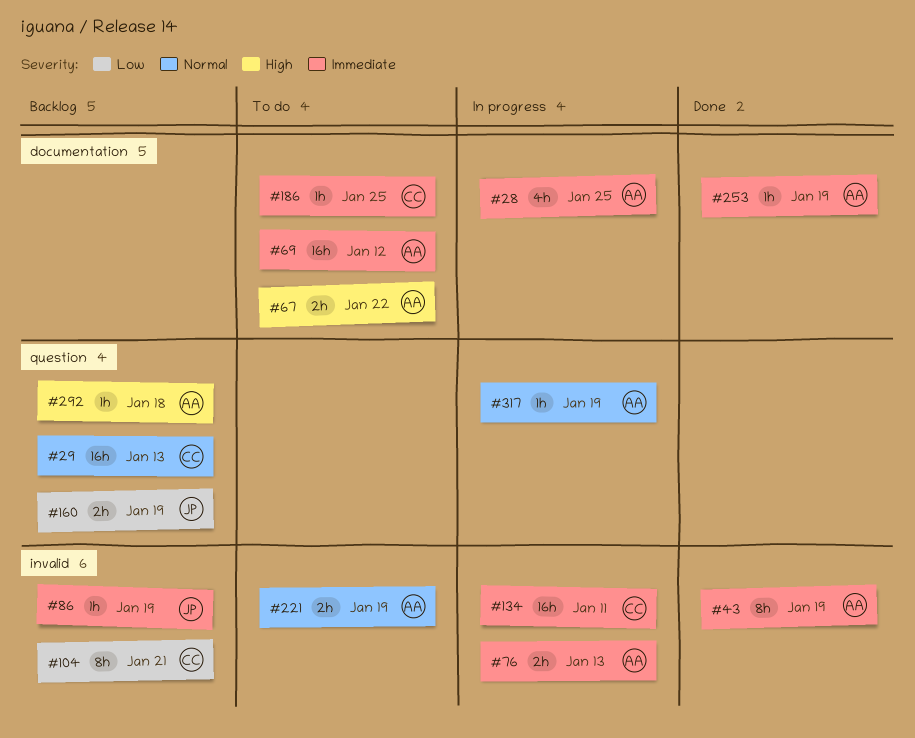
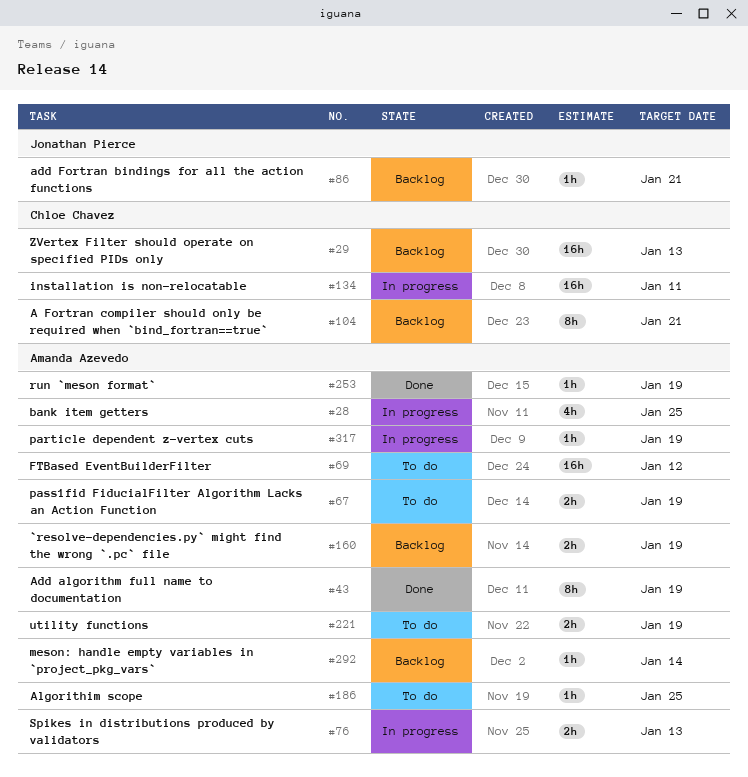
#67, due: Jan 22 -> Jan 19
#86, due: Jan 19 -> Jan 21
#160, owner: Jonathan Pierce -> Amanda Azevedo
#186, owner: Chloe Chavez -> Amanda Azevedo
#292, due: Jan 18 -> Jan 14

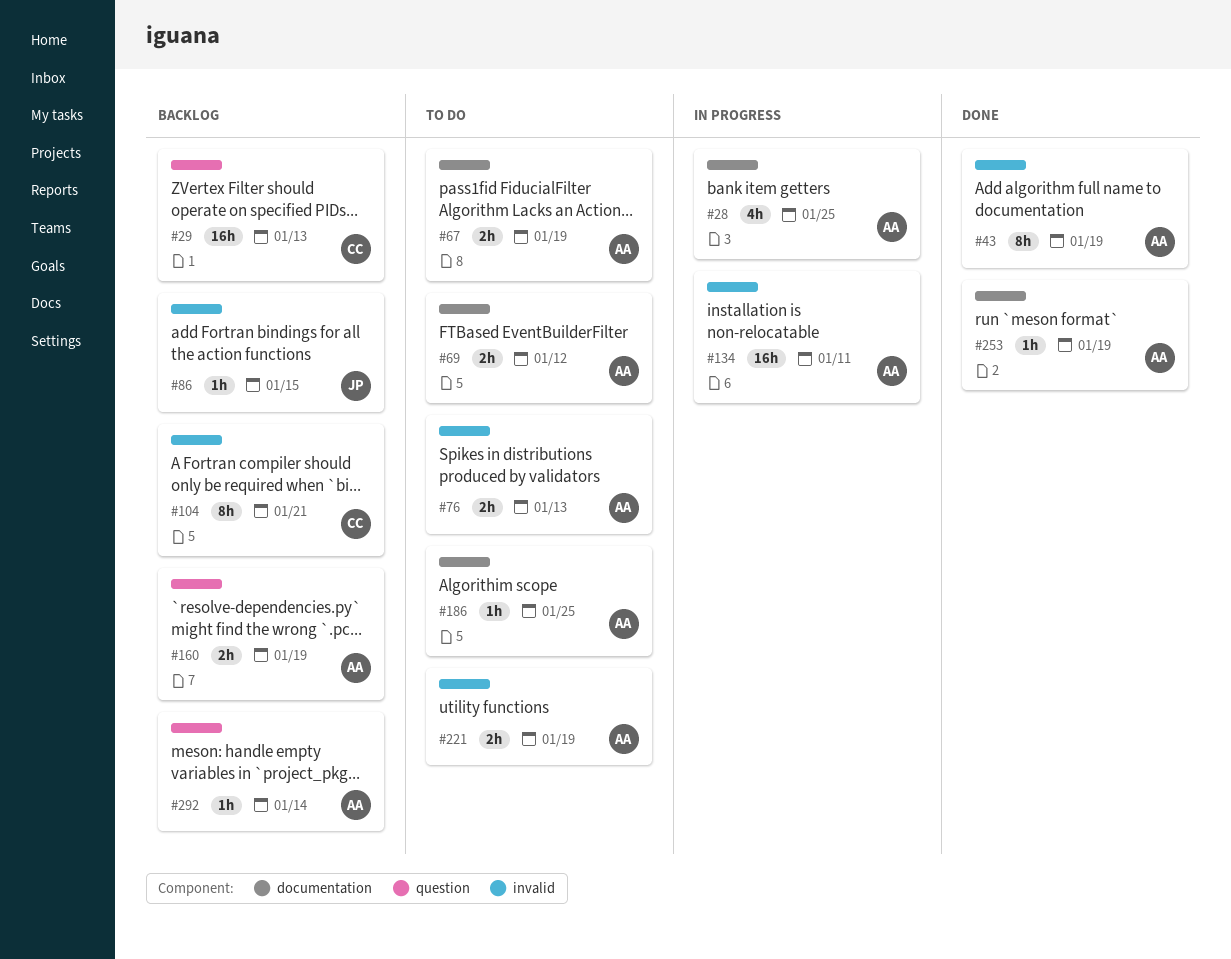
#69, estimate: 16h -> 2h
#76, status: In progress -> To do
#86, due: Jan 21 -> Jan 15
#134, owner: Chloe Chavez -> Amanda Azevedo
#317: present -> none

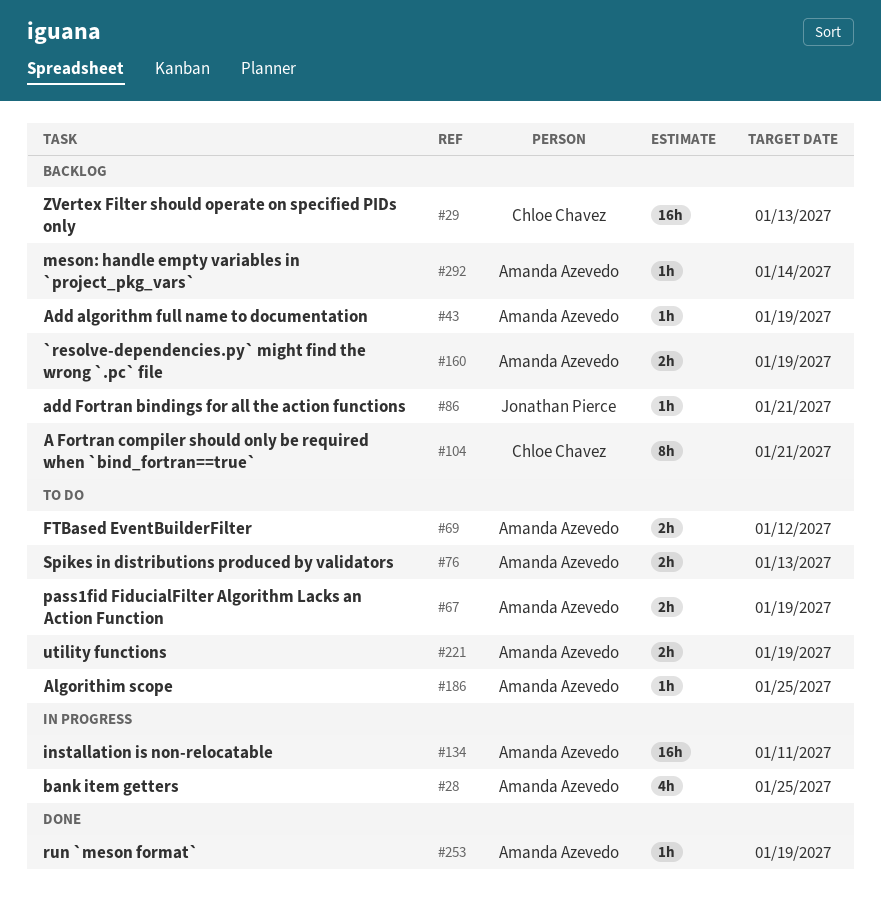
#43, status: Done -> Backlog
#43, estimate: 8h -> 1h
#86, due: Jan 15 -> Jan 21

